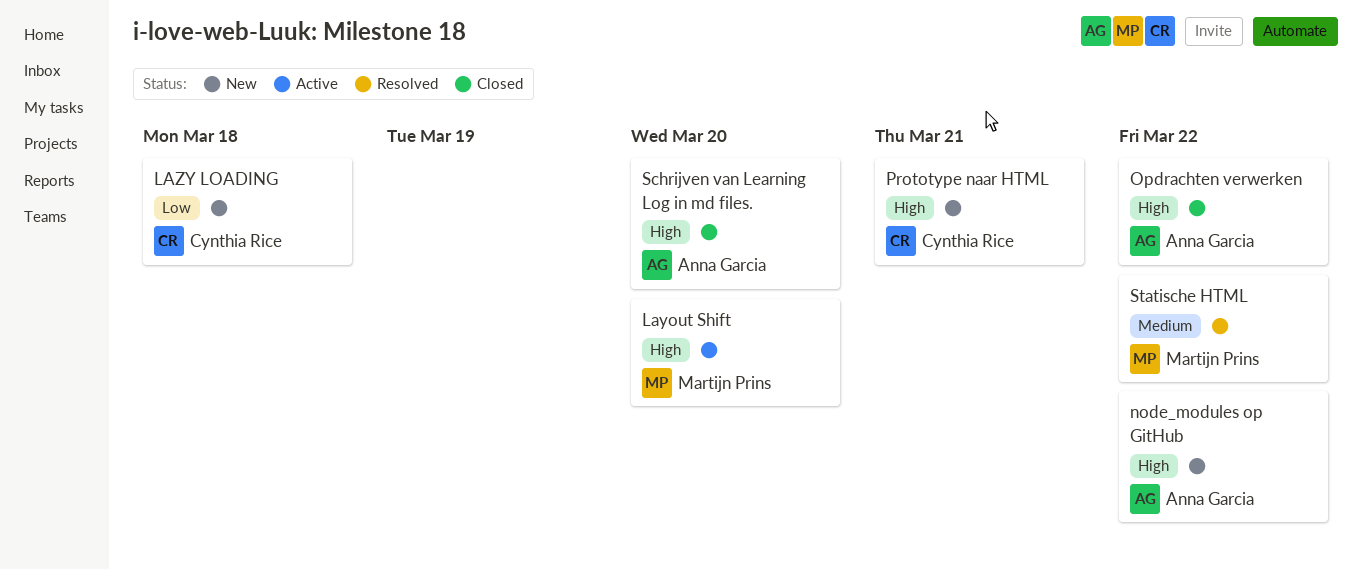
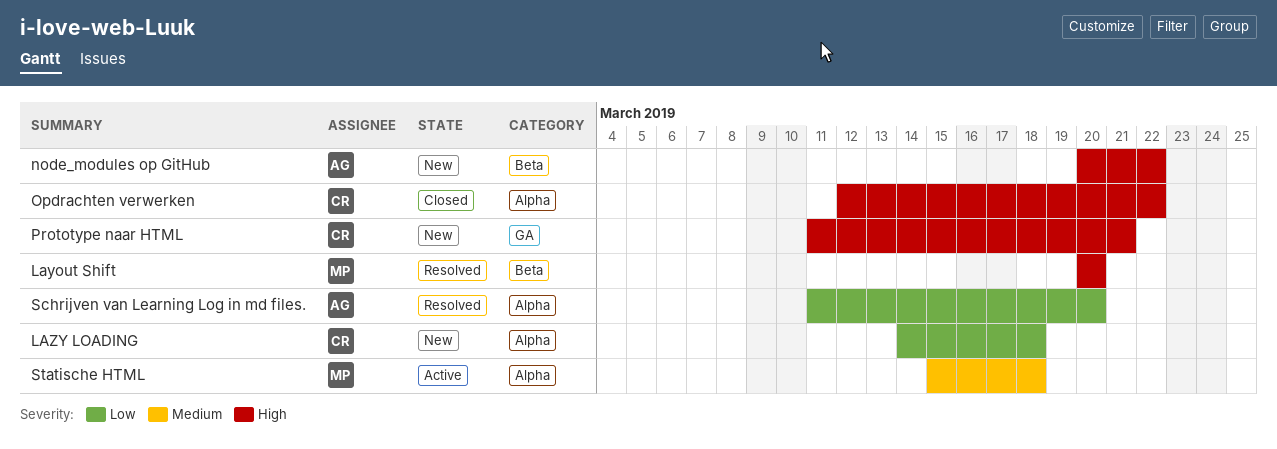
Layout Shift, status: Active -> Resolved
Opdrachten verwerken, owner: Anna Garcia -> Cynthia Rice
Schrijven van Learning Log in md files., status: Closed -> Resolved
Schrijven van Learning Log in md files., priority: High -> Low
Statische HTML, status: Resolved -> Active
Statische HTML, due: Mar 22 -> Mar 18

